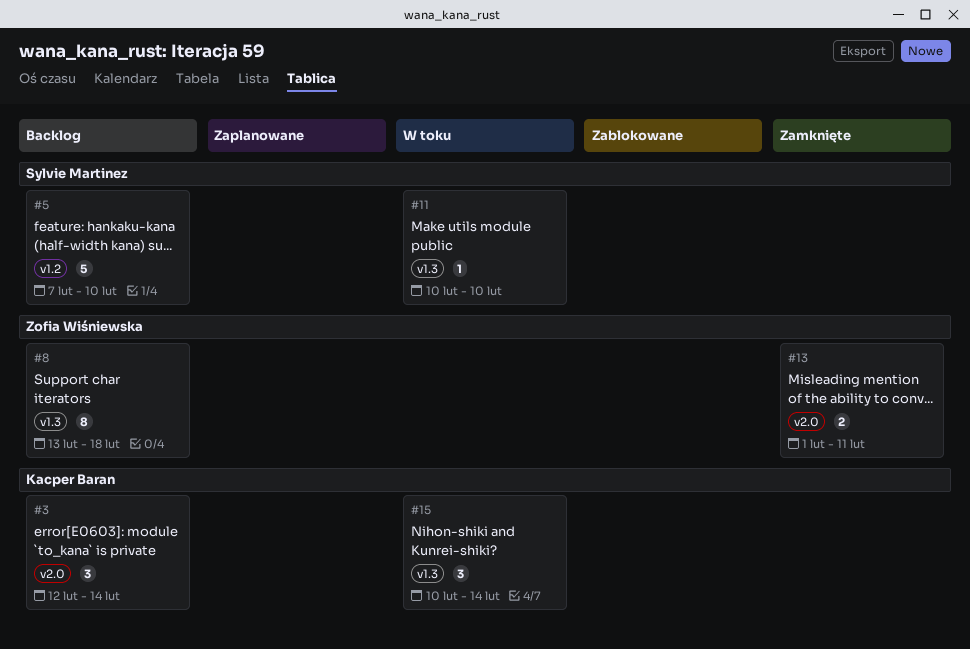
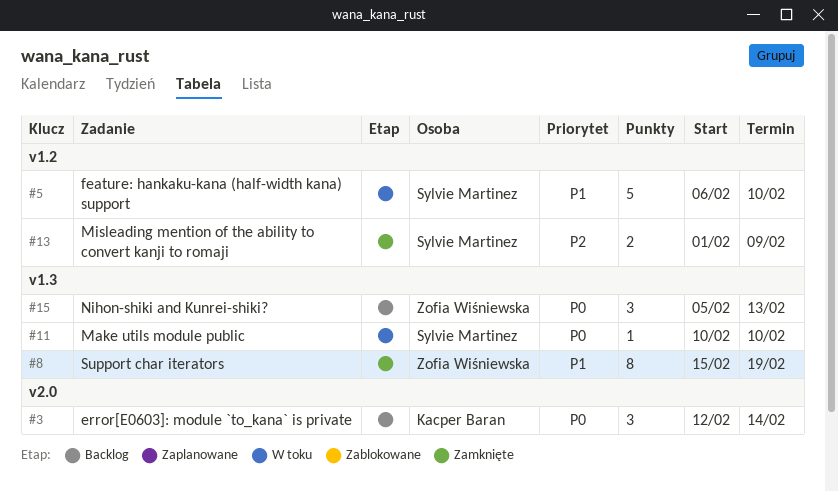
#5, status: Backlog -> W toku
#5, start: Feb 7 -> Feb 6
#8, status: Backlog -> Zamknięte
#8, start: Feb 13 -> Feb 15
#8, due: Feb 18 -> Feb 19
#13, owner: Zofia Wiśniewska -> Sylvie Martinez
#13, label: v2.0 -> v1.2
#13, due: Feb 11 -> Feb 9
#15, status: W toku -> Backlog
#15, owner: Kacper Baran -> Zofia Wiśniewska
#15, start: Feb 10 -> Feb 5
#15, due: Feb 14 -> Feb 13

